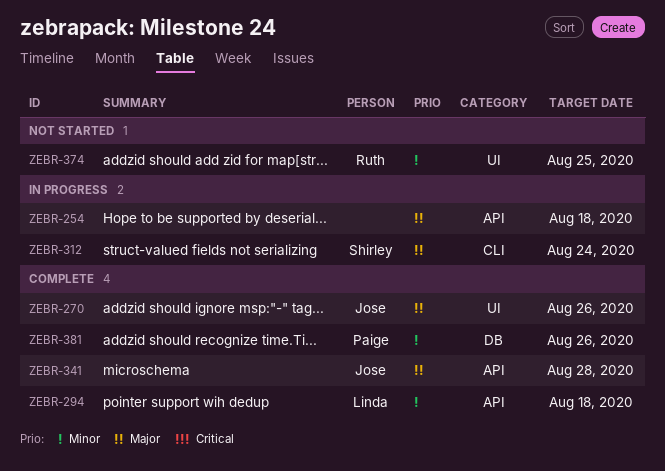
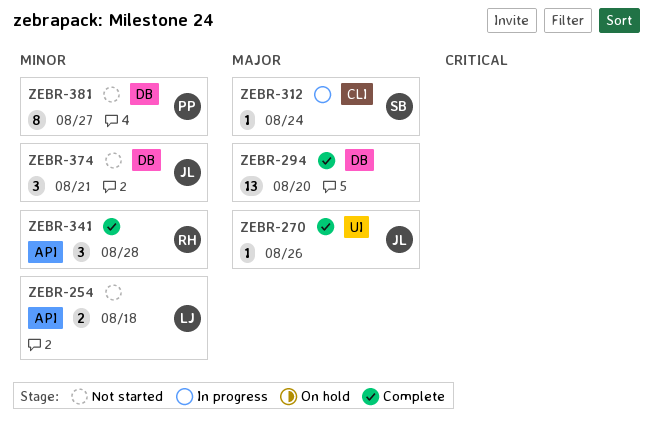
ZEBR-254, status: In progress -> Not started
ZEBR-254, owner: none -> Linda
ZEBR-254, priority: Major -> Minor
ZEBR-294, owner: Linda -> none
ZEBR-294, priority: Minor -> Major
ZEBR-294, label: API -> DB
ZEBR-294, due: Aug 18 -> Aug 20
ZEBR-341, owner: Jose -> Ruth
ZEBR-341, priority: Major -> Minor
ZEBR-374, owner: Ruth -> Jose
ZEBR-374, label: UI -> DB
ZEBR-374, due: Aug 25 -> Aug 21
ZEBR-381, status: Complete -> Not started
ZEBR-381, due: Aug 26 -> Aug 27

